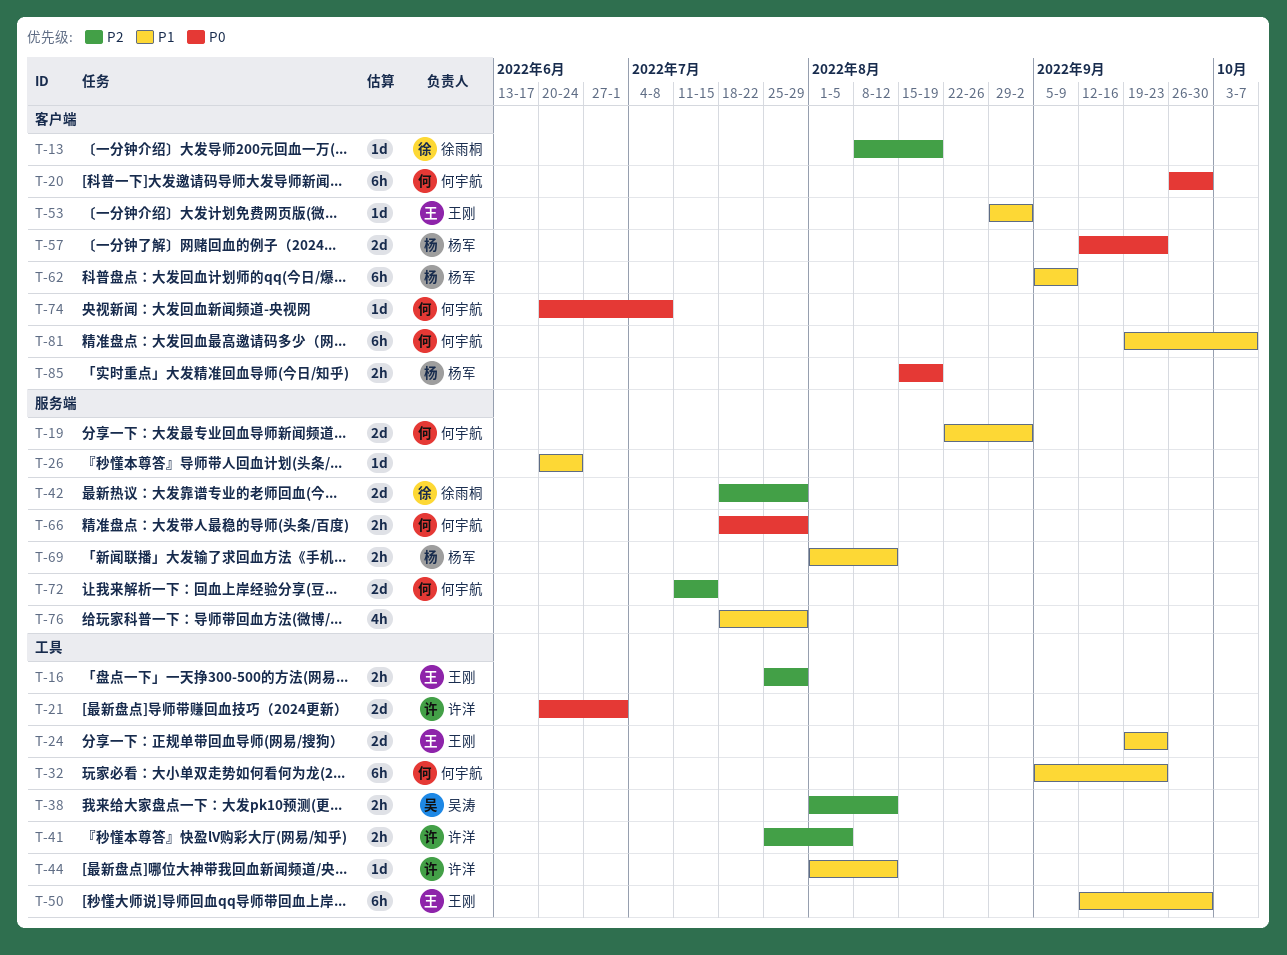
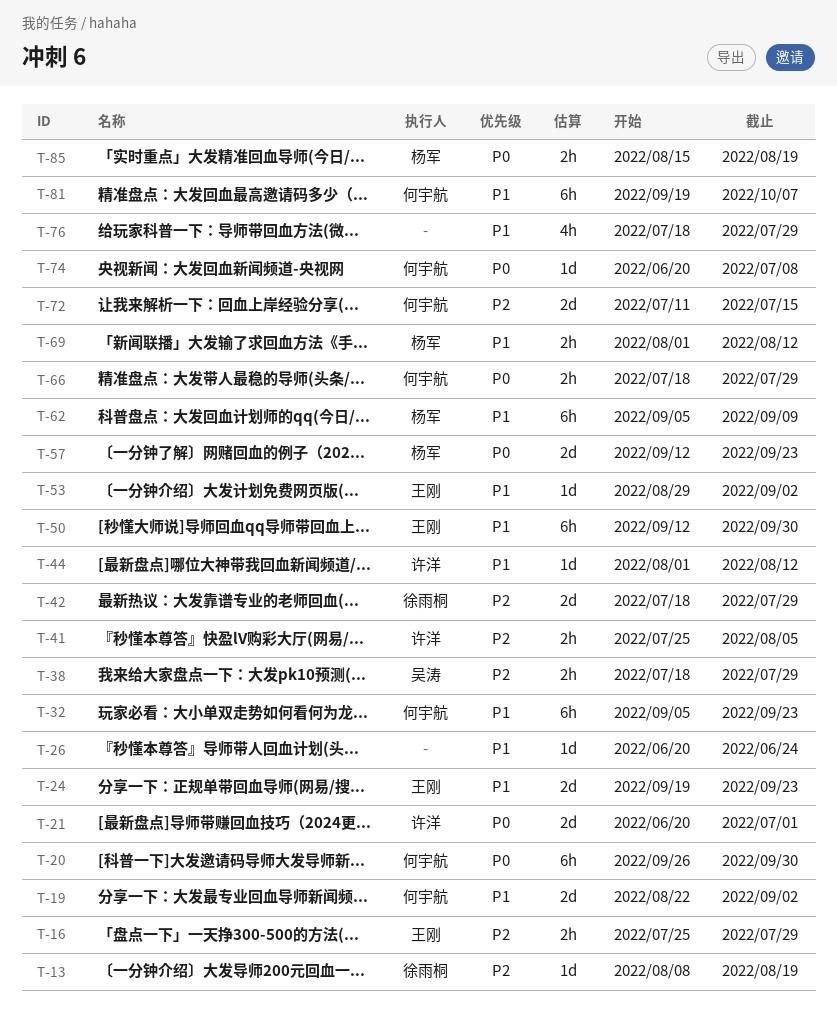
T-38, start: Aug 1 -> Jul 18
T-38, due: Aug 12 -> Jul 29

